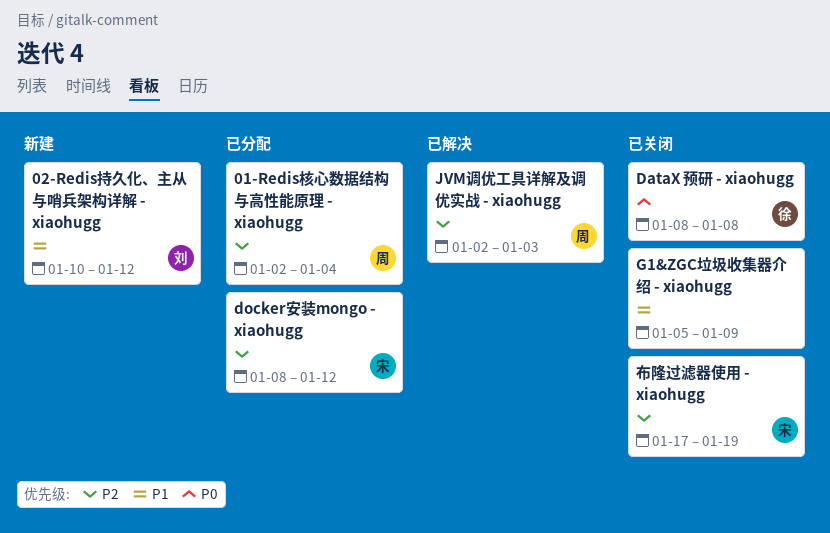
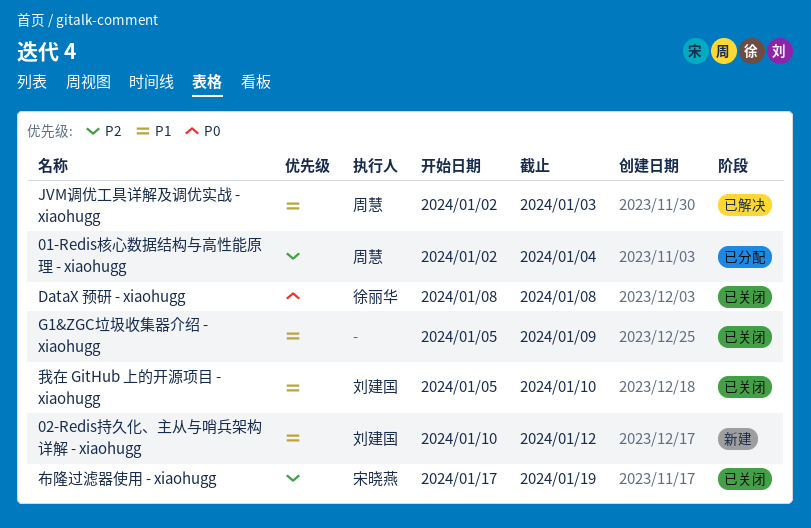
docker安装mongo - xiaohugg: present -> none
JVM调优工具详解及调优实战 - xiaohugg, priority: P2 -> P1
我在 GitHub 上的开源项目 - xiaohugg: none -> present

